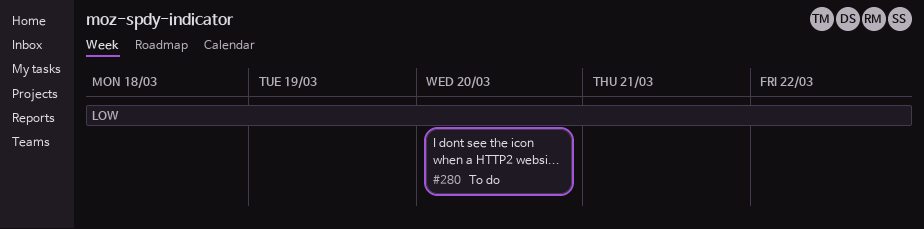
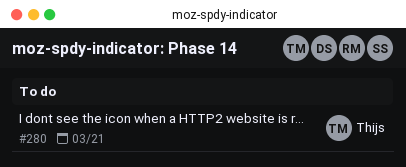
#280, due: Mar 20 -> Mar 21

